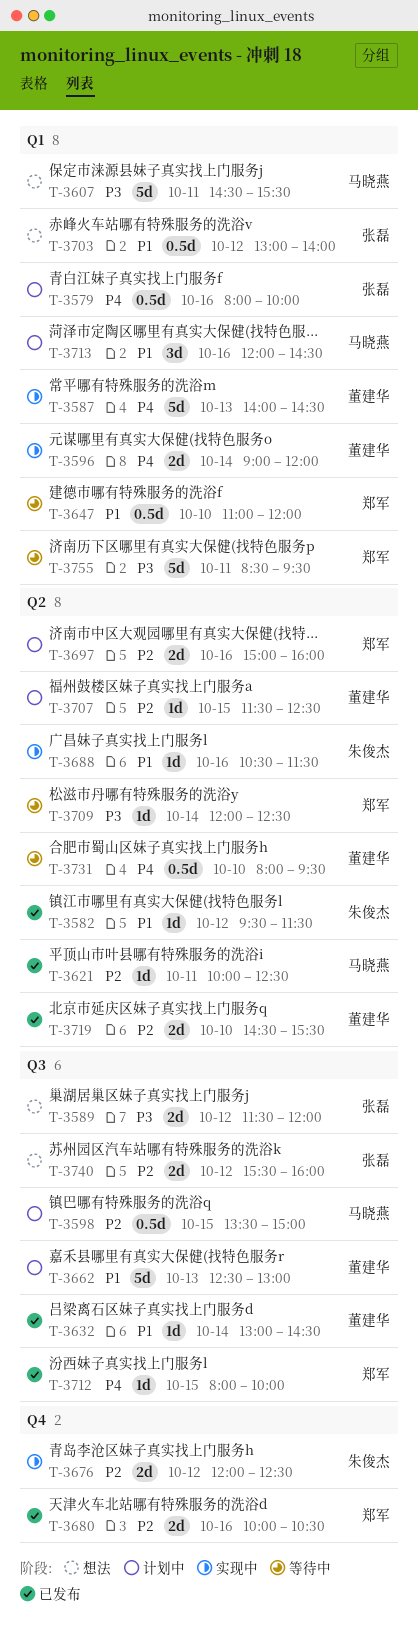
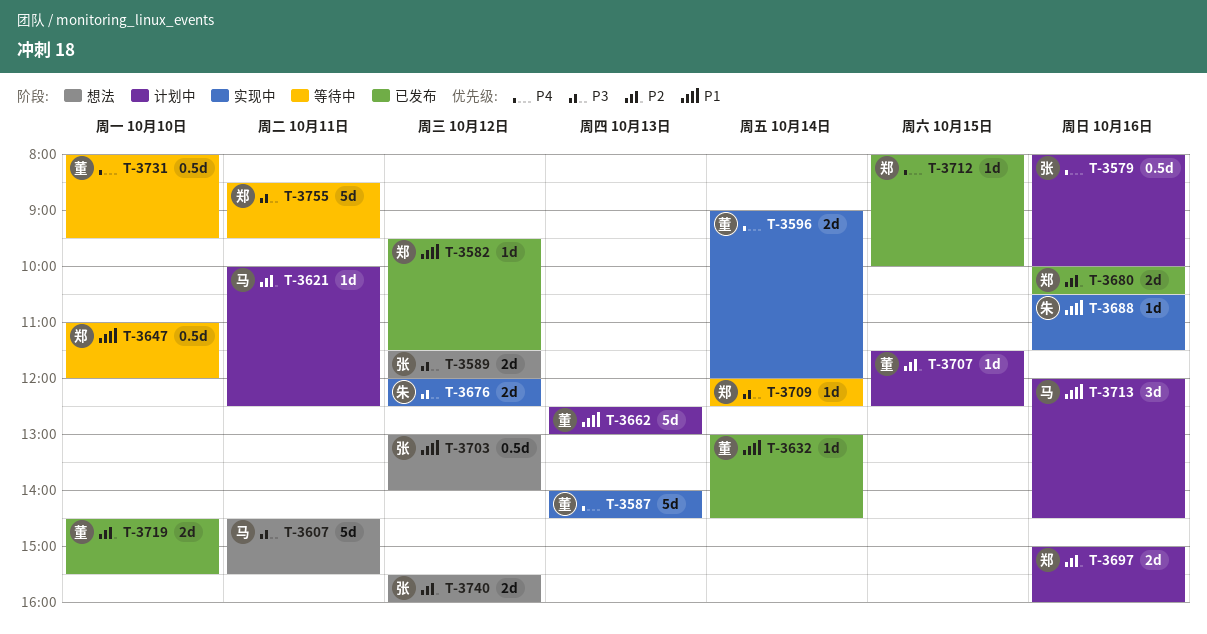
T-3582, owner: 朱俊杰 -> 郑军
T-3598: present -> none
T-3621, status: 已发布 -> 计划中
T-3676, priority: P2 -> P3

